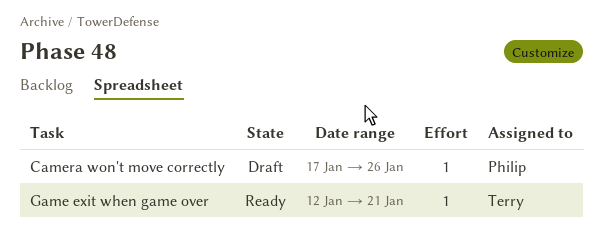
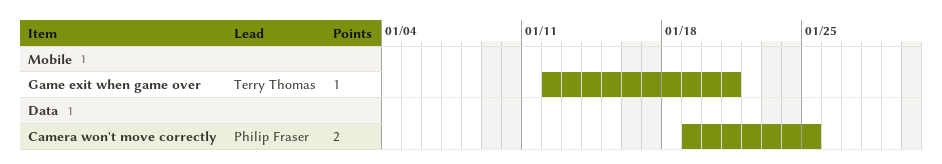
Camera won't move correctly, estimate: 1 -> 2
Camera won't move correctly, start: Jan 17 -> Jan 19
Camera won't move correctly, due: Jan 26 -> Jan 25

